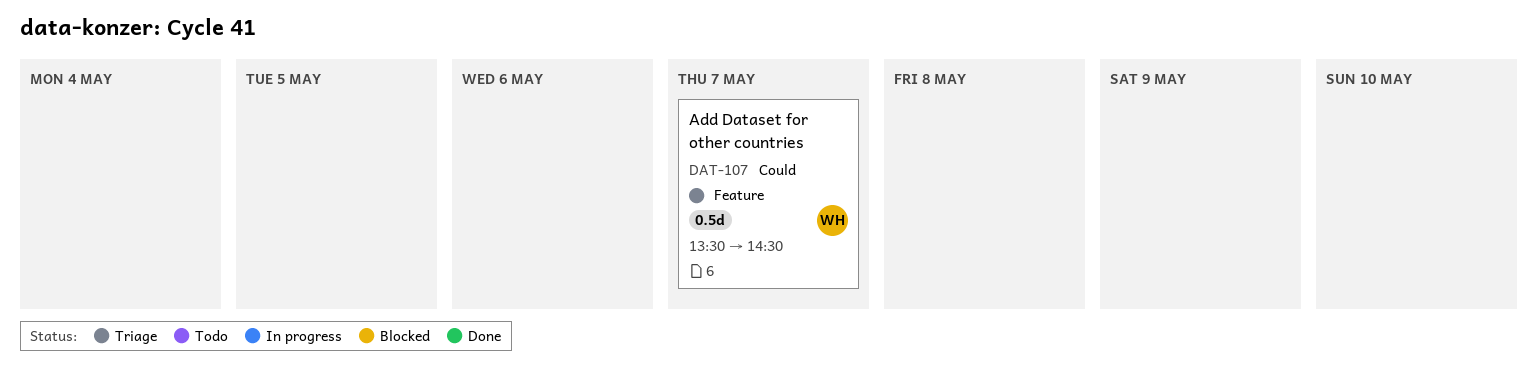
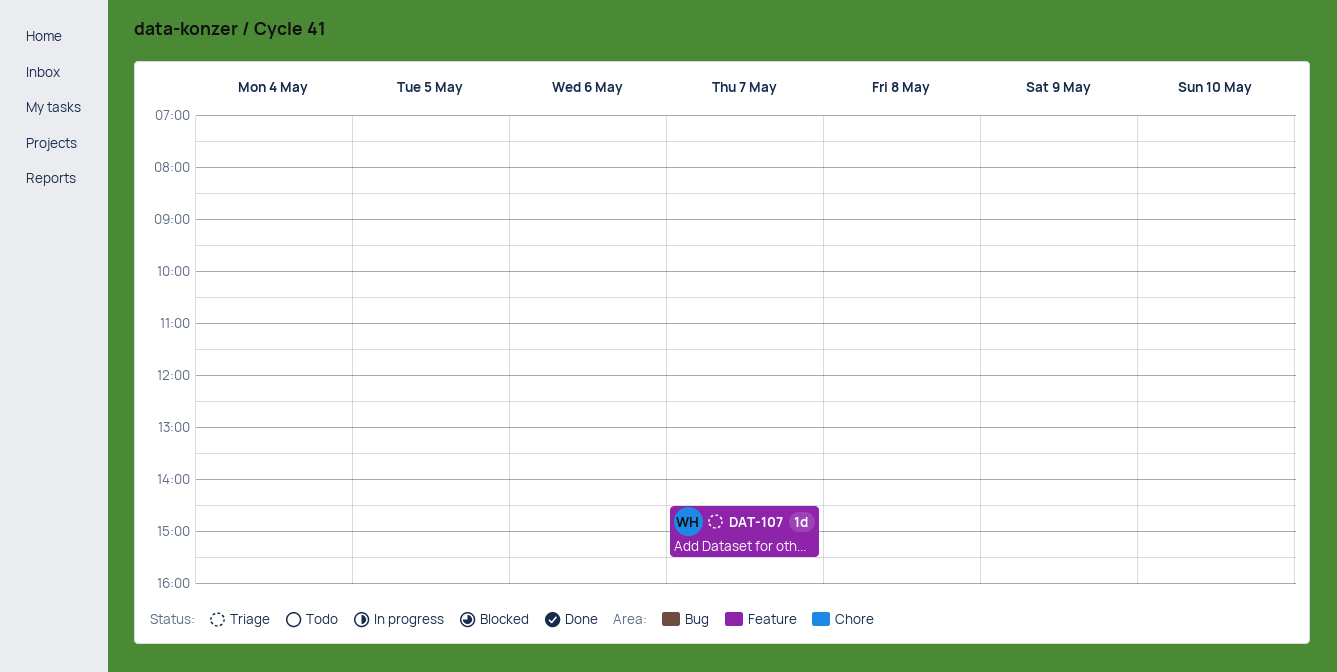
DAT-107, estimate: 0.5d -> 1d
DAT-107, begins: 13:30 -> 14:30
DAT-107, ends: 14:30 -> 15:30

